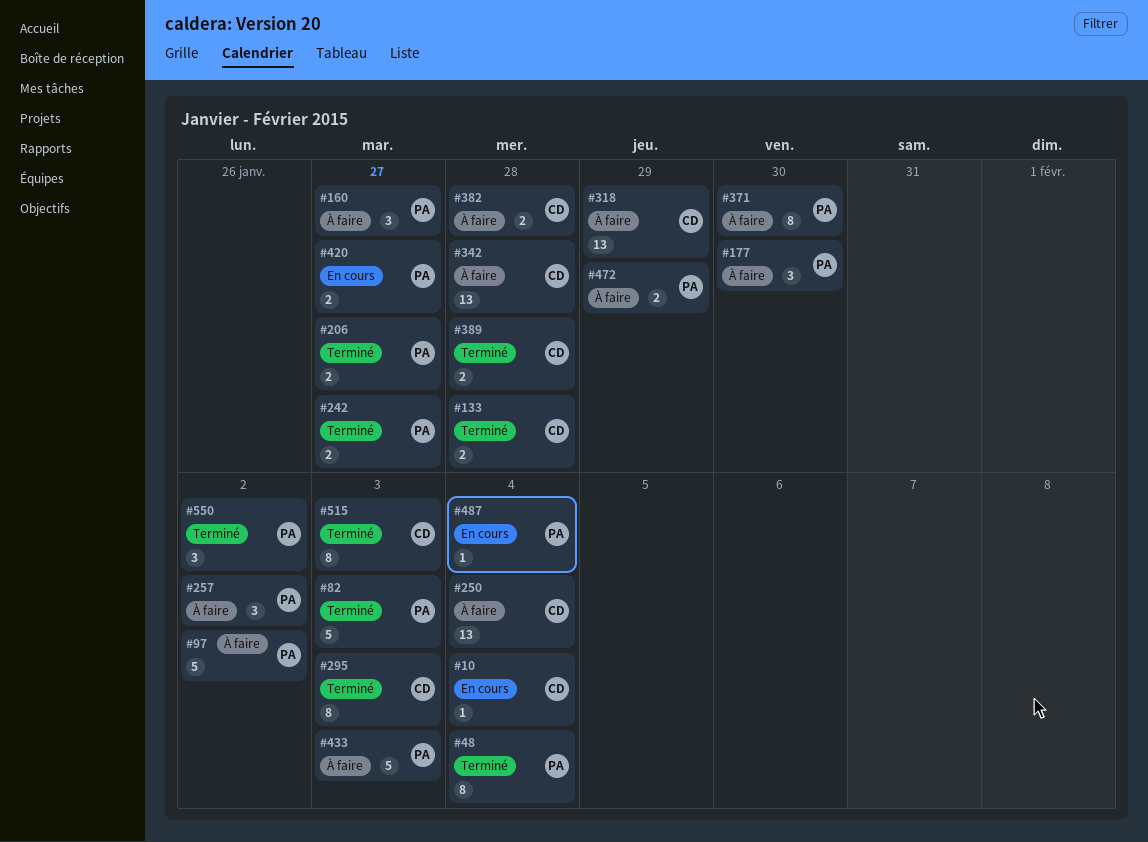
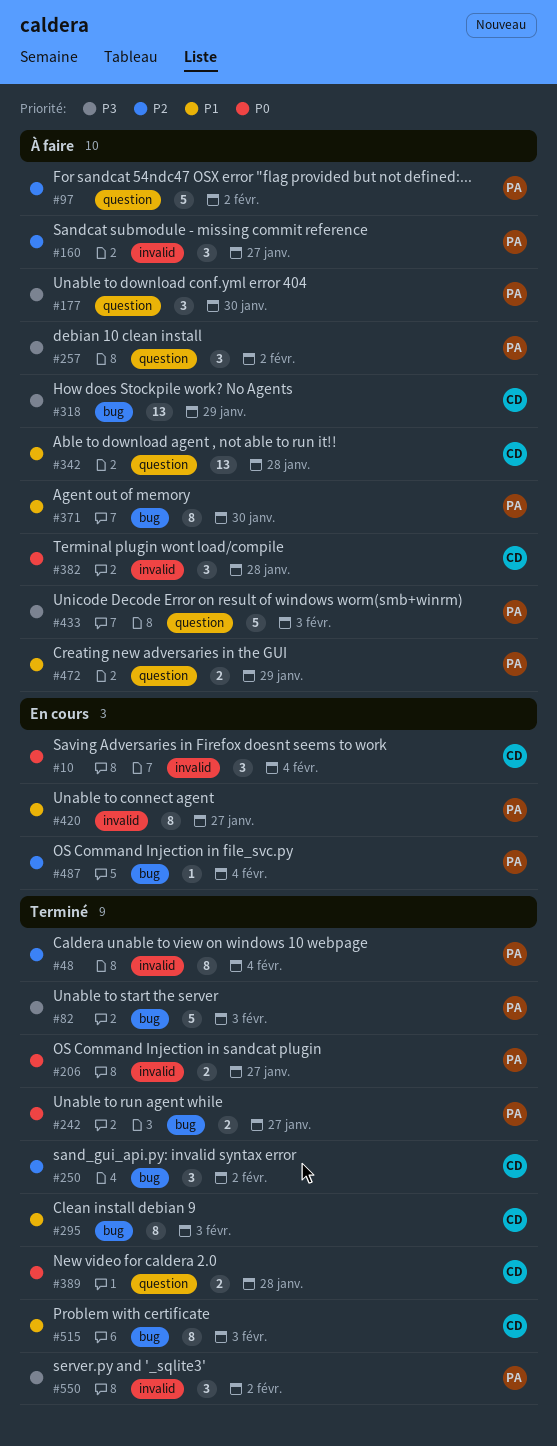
#10, estimate: 1 -> 3
#133: present -> none
#250, status: À faire -> Terminé
#250, estimate: 13 -> 3
#250, due: Feb 4 -> Feb 2
#382, estimate: 2 -> 3
#420, estimate: 2 -> 8

